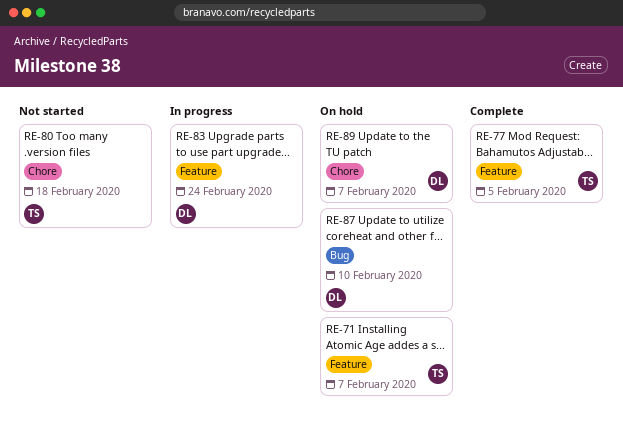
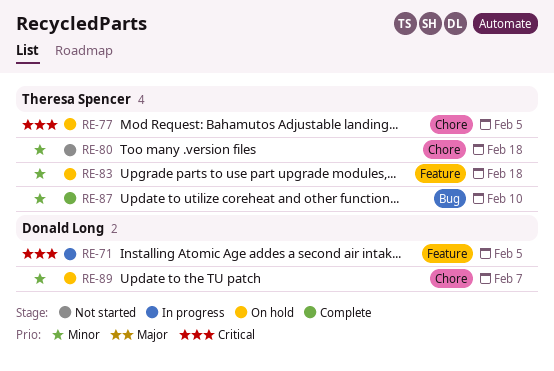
RE-71, status: On hold -> In progress
RE-71, owner: Theresa Spencer -> Donald Long
RE-71, due: Feb 7 -> Feb 5
RE-77, status: Complete -> On hold
RE-77, label: Feature -> Chore
RE-83, status: In progress -> On hold
RE-83, owner: Donald Long -> Theresa Spencer
RE-83, due: Feb 24 -> Feb 18
RE-87, status: On hold -> Complete
RE-87, owner: Donald Long -> Theresa Spencer

